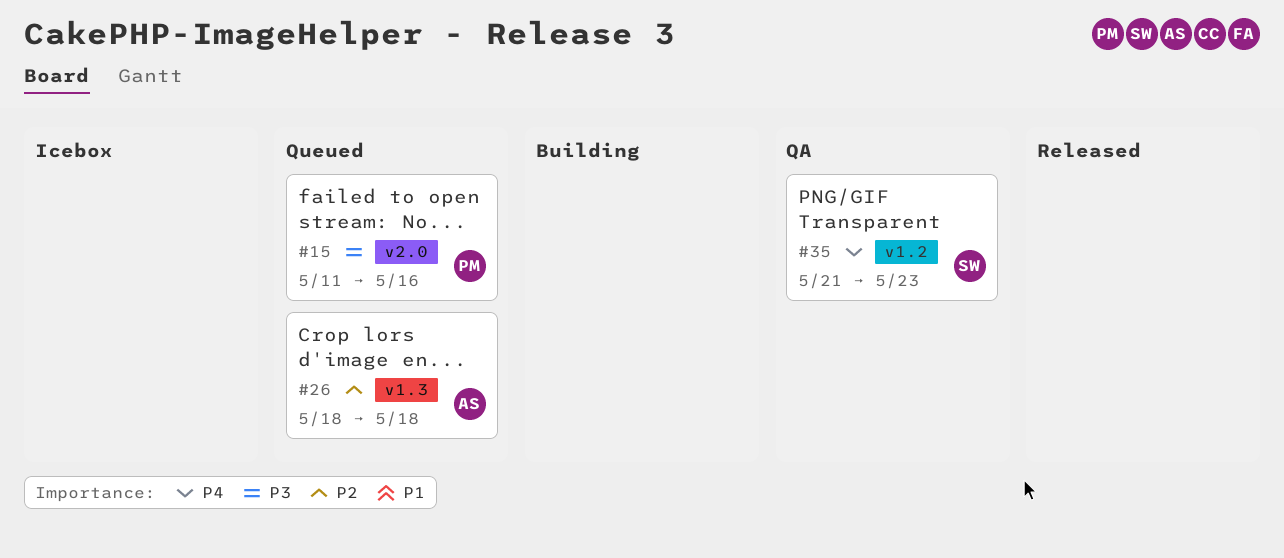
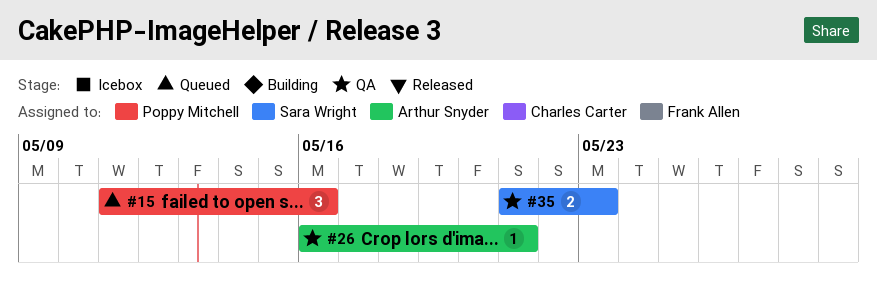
#26, status: Queued -> QA
#26, start: May 18 -> May 16
#26, due: May 18 -> May 21

